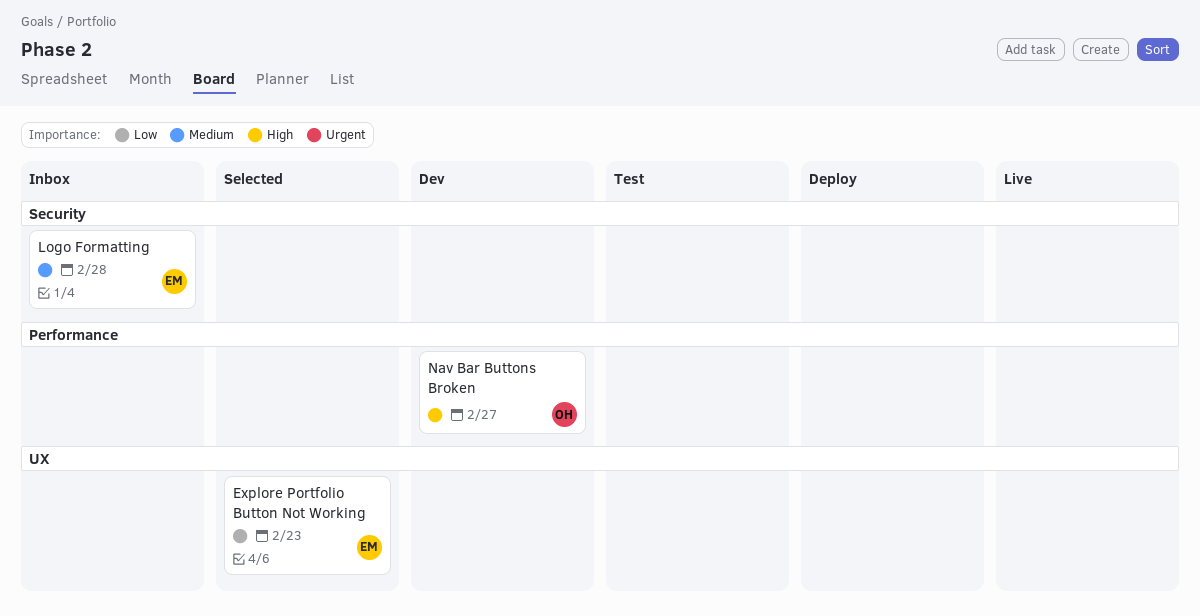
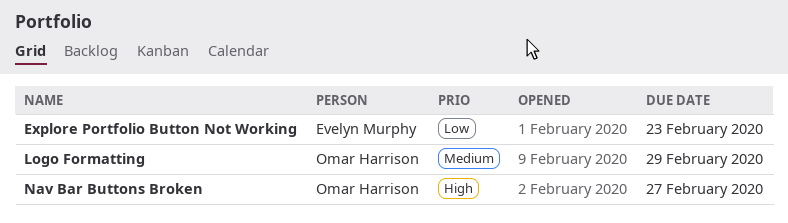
Logo Formatting, owner: Evelyn Murphy -> Omar Harrison
Logo Formatting, due: Feb 28 -> Feb 29

